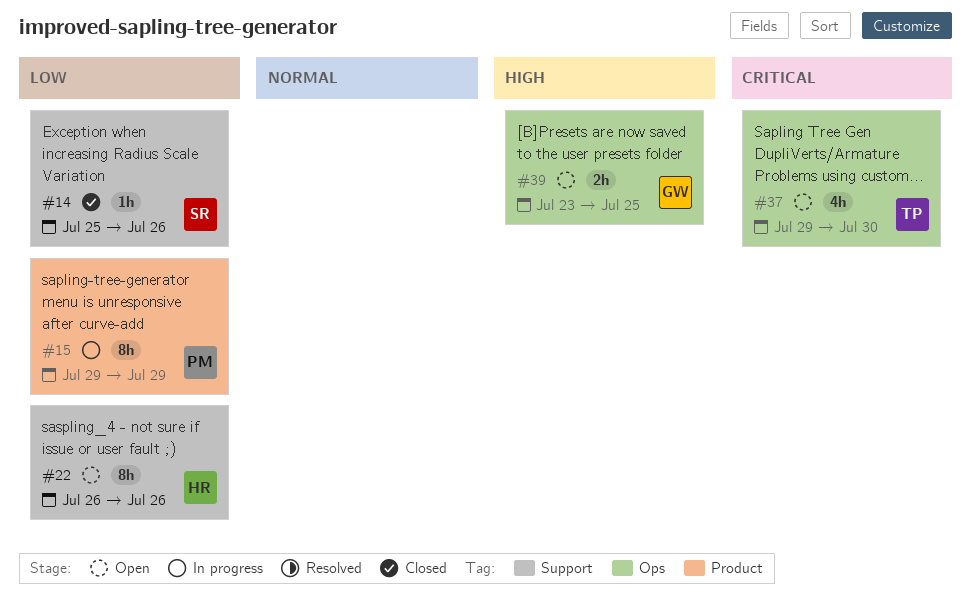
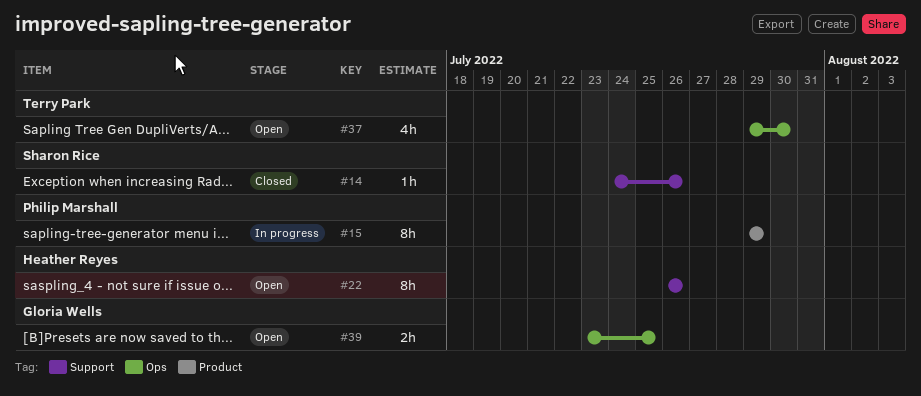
#14, start: Jul 25 -> Jul 24

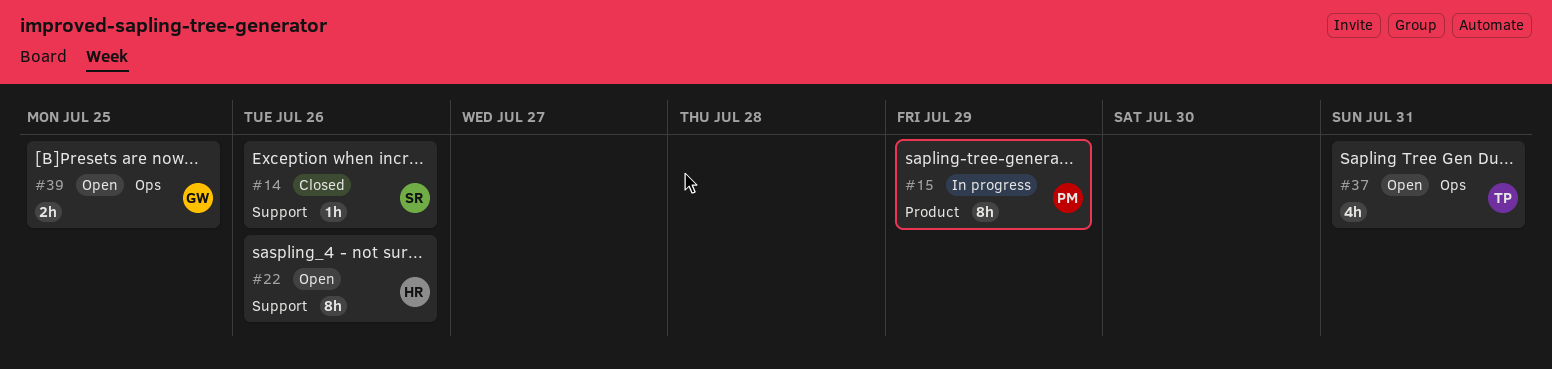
#37, due: Jul 30 -> Jul 31

